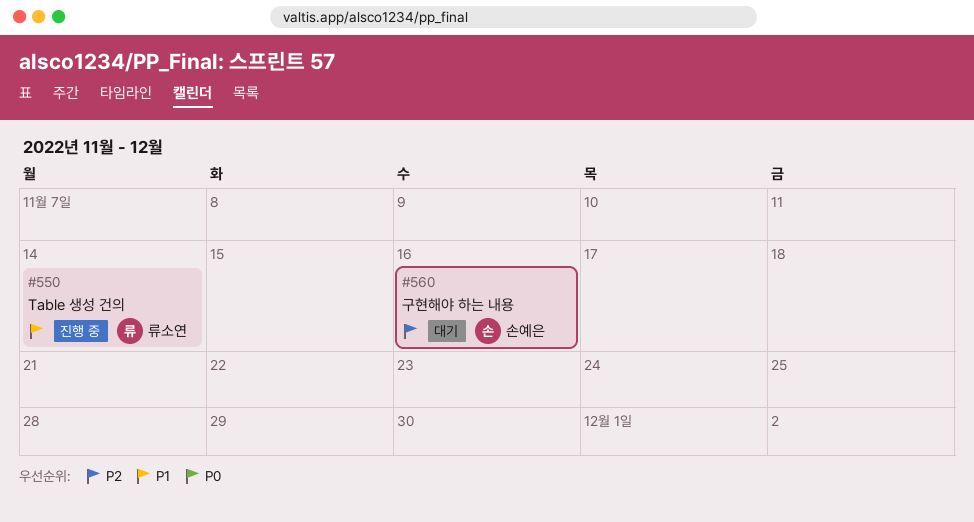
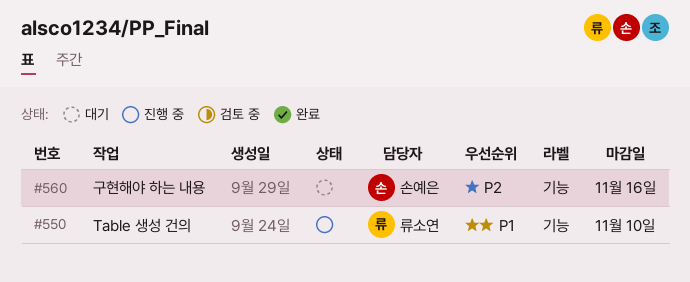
#550, due: Nov 14 -> Nov 10

